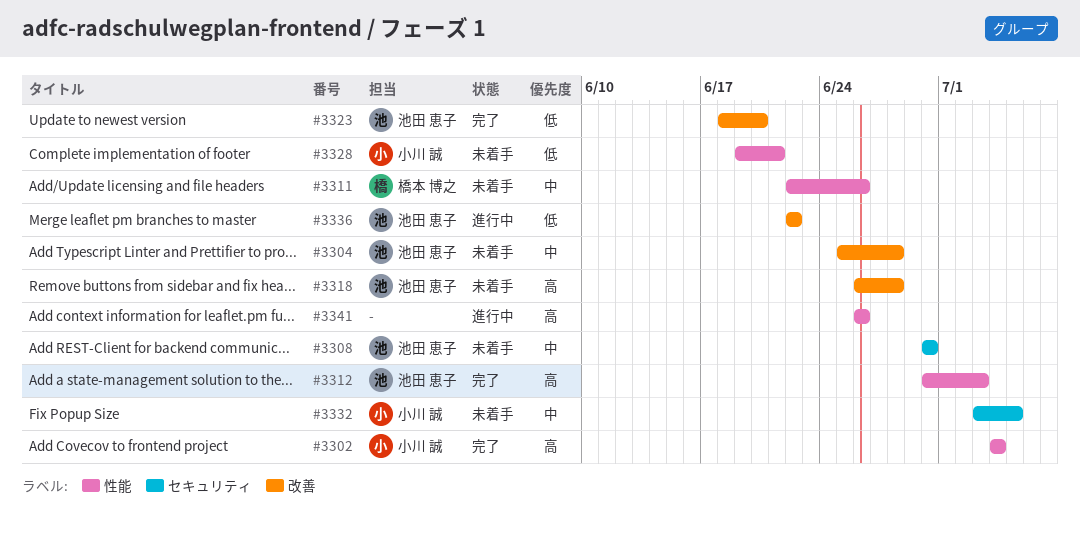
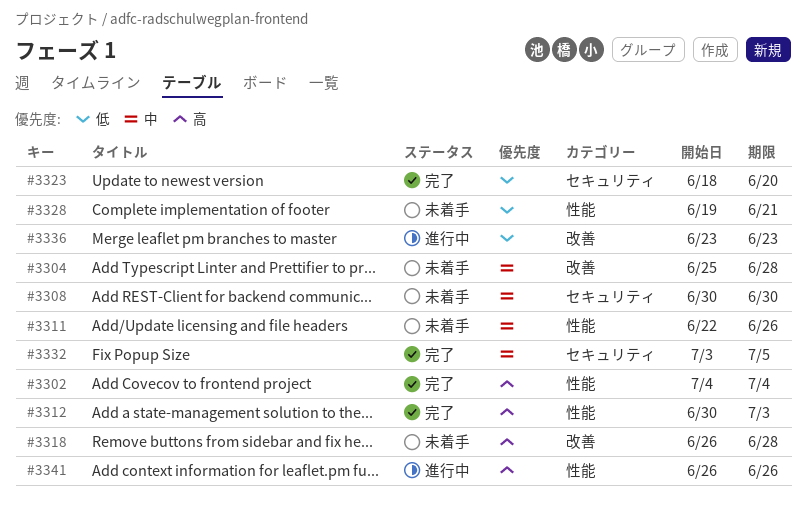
#3323, label: 改善 -> セキュリティ
#3332, status: 未着手 -> 完了
#3336, start: Jun 22 -> Jun 23
#3336, due: Jun 22 -> Jun 23

